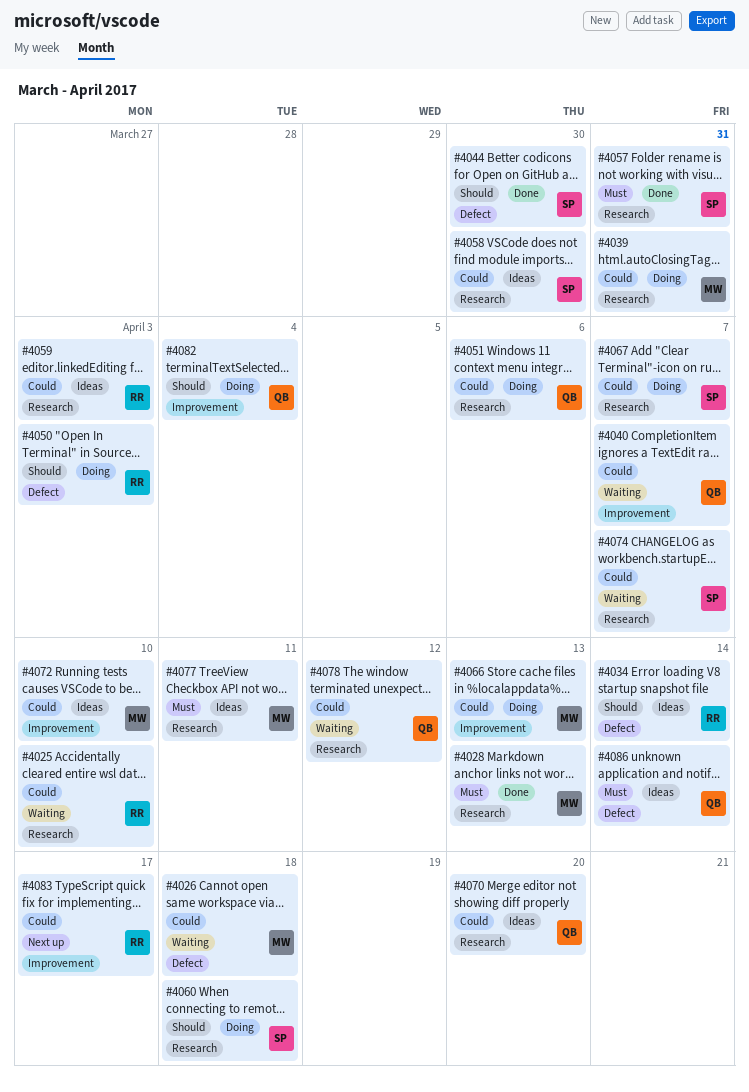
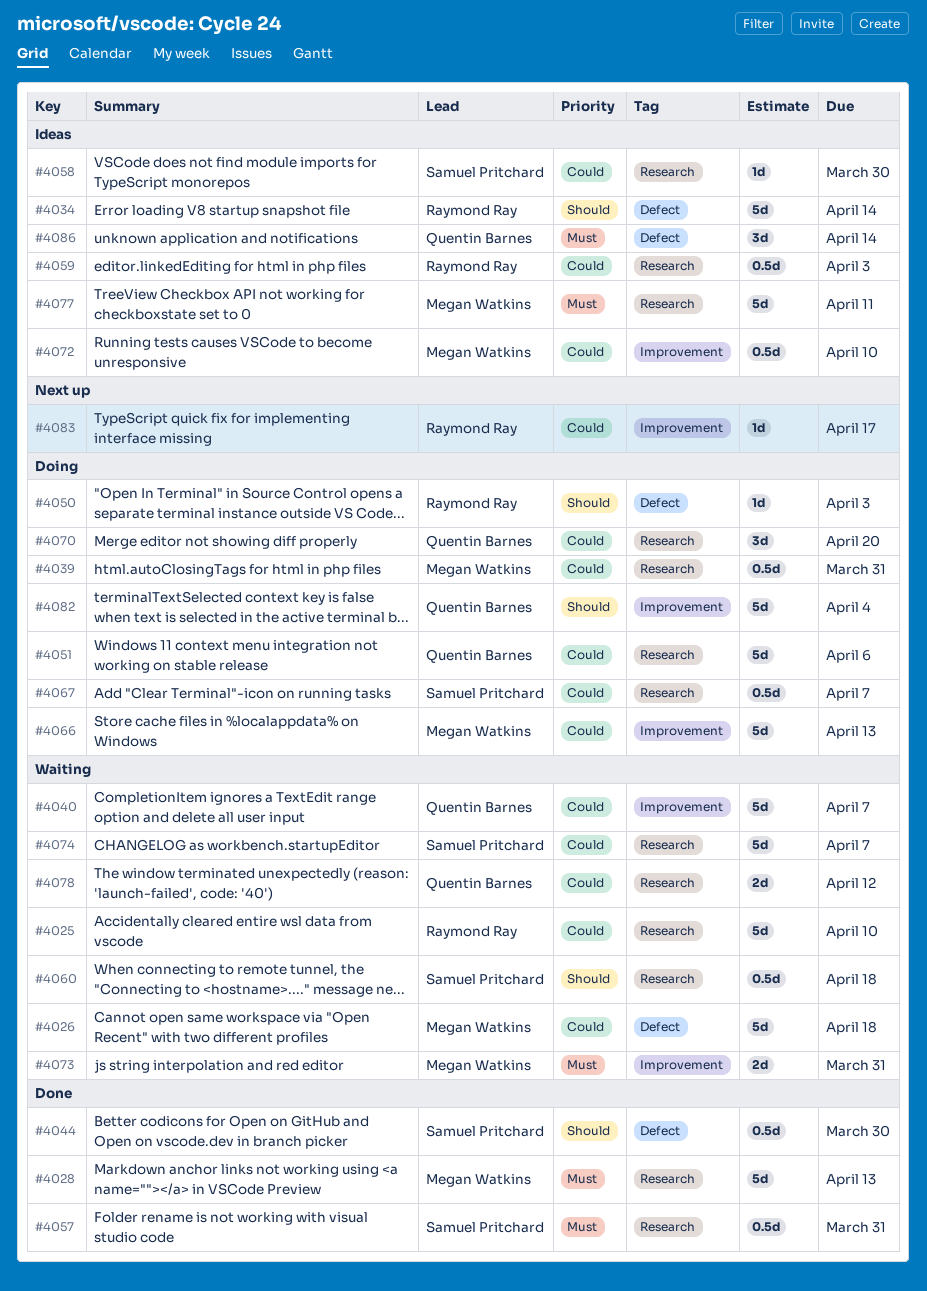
#4060, status: Doing -> Waiting
#4070, status: Ideas -> Doing
#4073: none -> present

